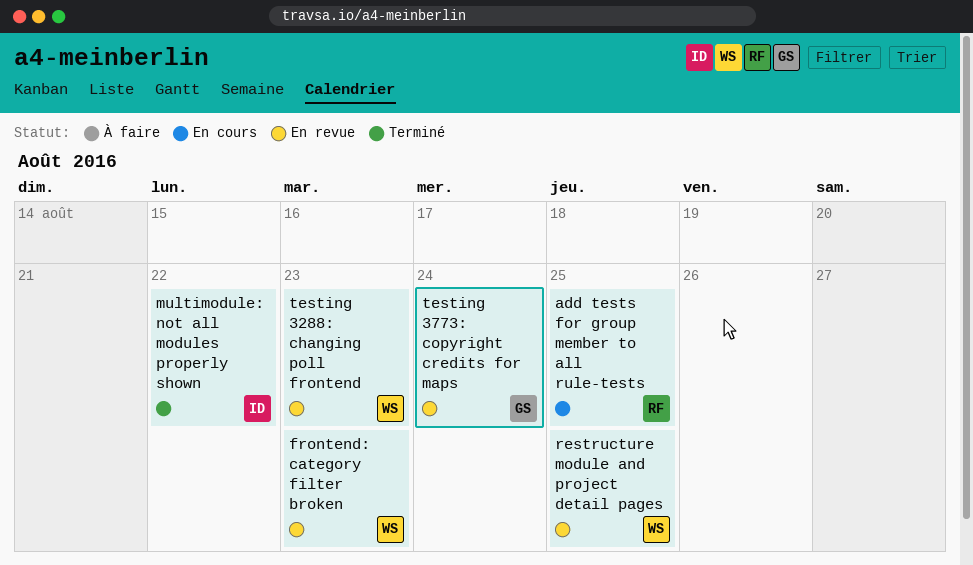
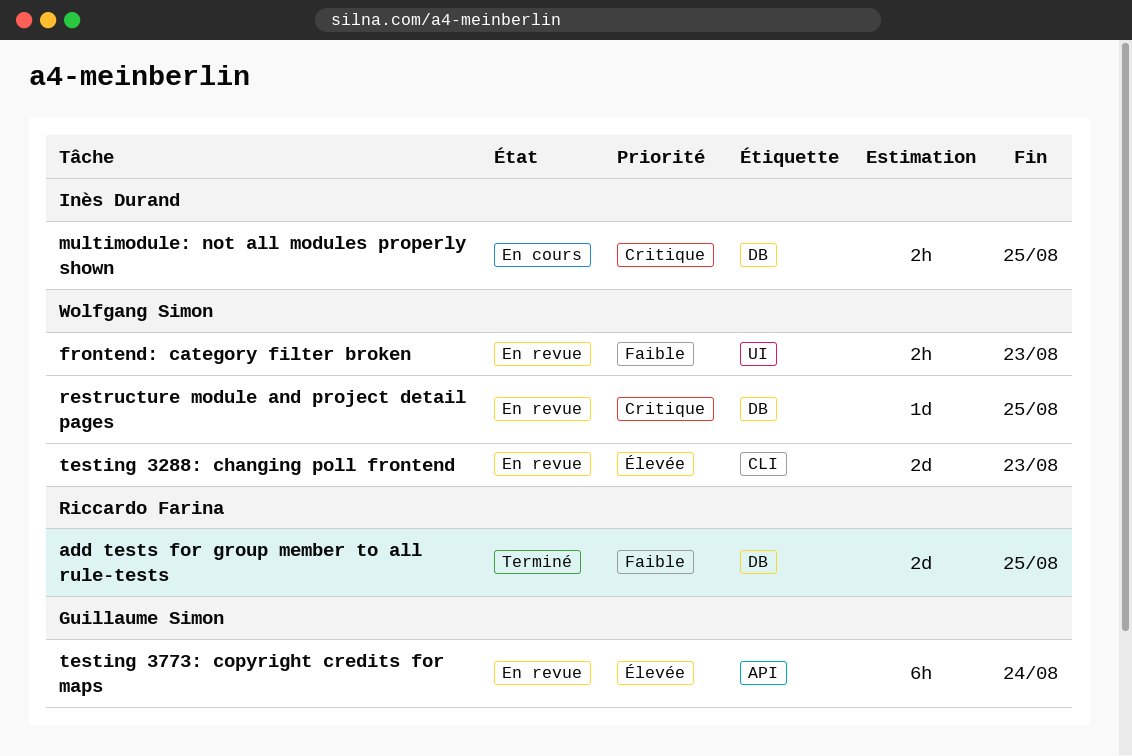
add tests for group member to all rule-tests, status: En cours -> Terminé
multimodule: not all modules properly shown, status: Terminé -> En cours
multimodule: not all modules properly shown, due: Aug 22 -> Aug 25

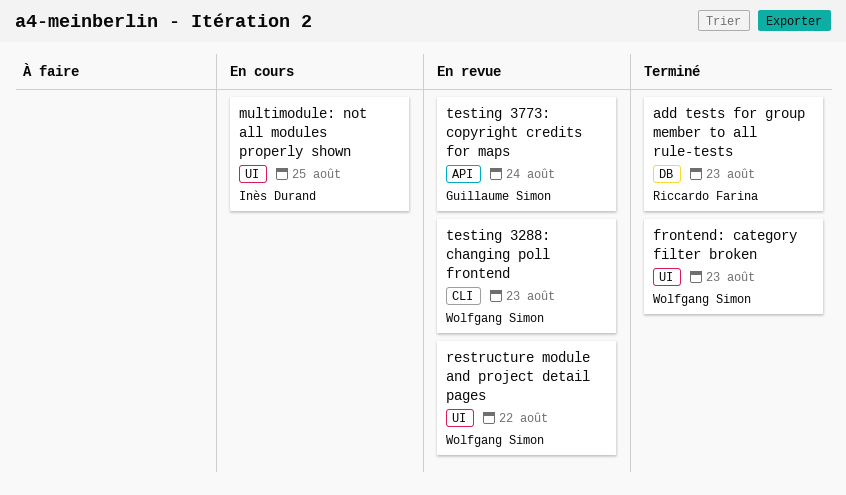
add tests for group member to all rule-tests, due: Aug 25 -> Aug 23
frontend: category filter broken, status: En revue -> Terminé
multimodule: not all modules properly shown, label: DB -> UI
restructure module and project detail pages, label: DB -> UI
restructure module and project detail pages, due: Aug 25 -> Aug 22

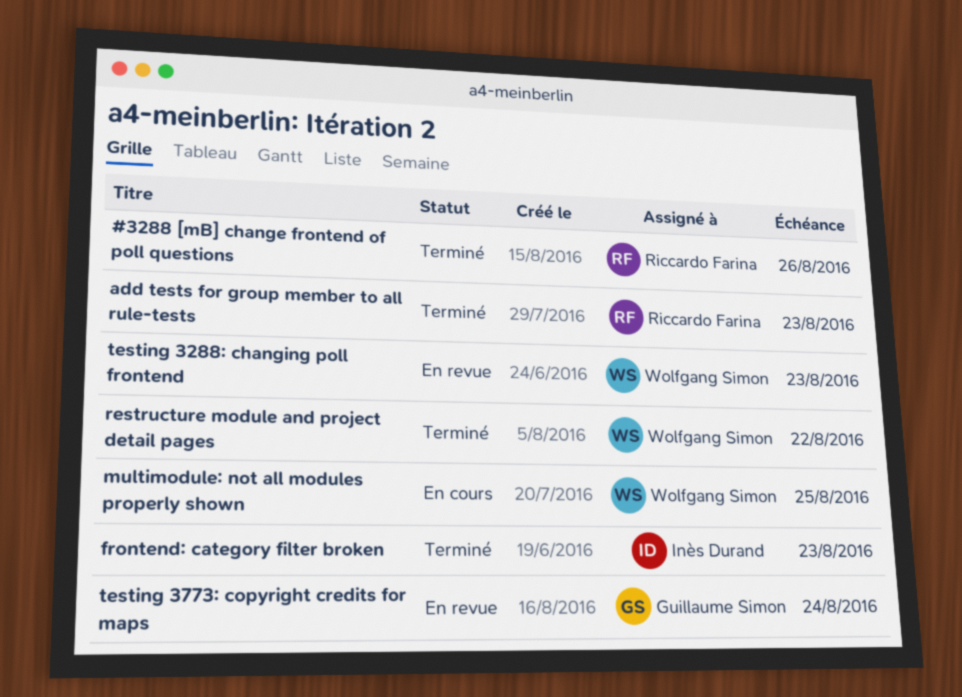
#3288 [mB] change frontend of poll questions: none -> present
frontend: category filter broken, owner: Wolfgang Simon -> Inès Durand
multimodule: not all modules properly shown, owner: Inès Durand -> Wolfgang Simon
restructure module and project detail pages, status: En revue -> Terminé

